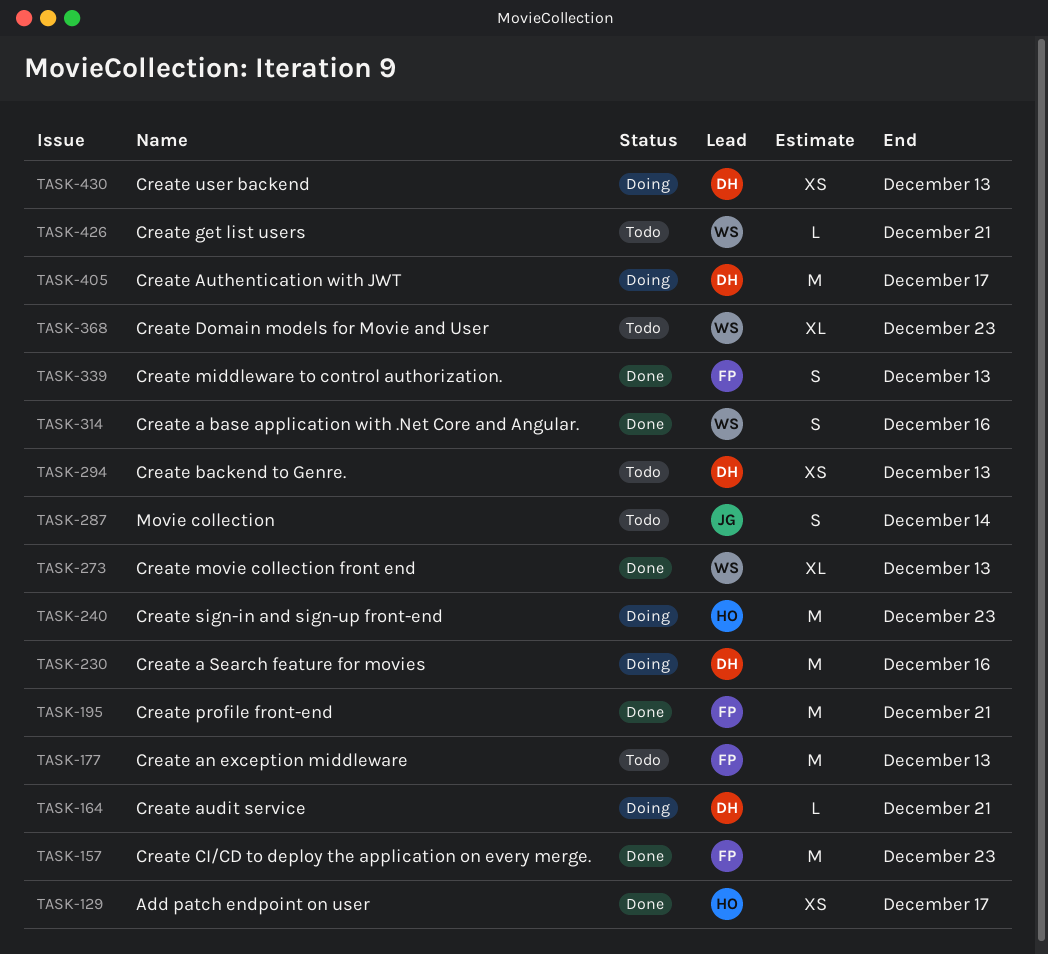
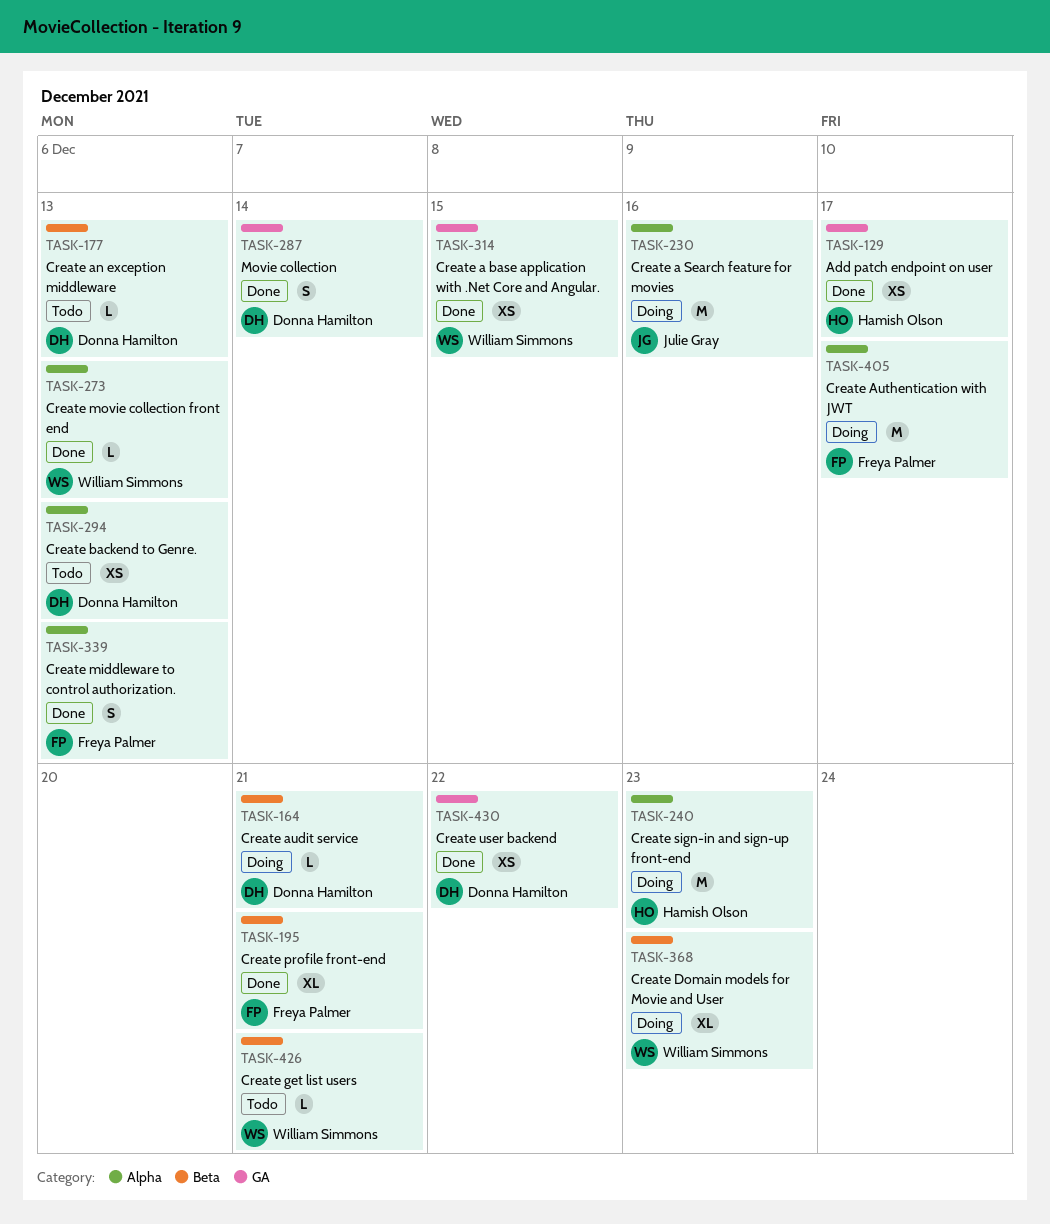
TASK-157: present -> none
TASK-177, owner: Freya Palmer -> Donna Hamilton
TASK-177, estimate: M -> L
TASK-195, estimate: M -> XL
TASK-230, owner: Donna Hamilton -> Julie Gray
TASK-273, estimate: XL -> L
TASK-287, status: Todo -> Done
TASK-287, owner: Julie Gray -> Donna Hamilton
TASK-314, estimate: S -> XS
TASK-314, due: Dec 16 -> Dec 15
TASK-368, status: Todo -> Doing
TASK-405, owner: Donna Hamilton -> Freya Palmer
TASK-430, status: Doing -> Done
TASK-430, due: Dec 13 -> Dec 22

